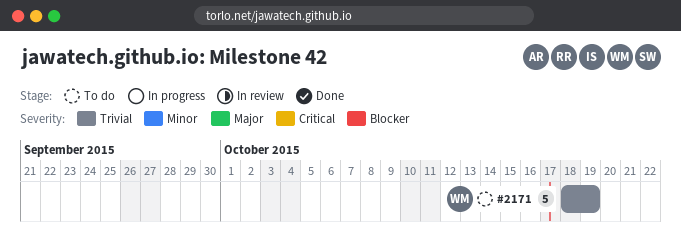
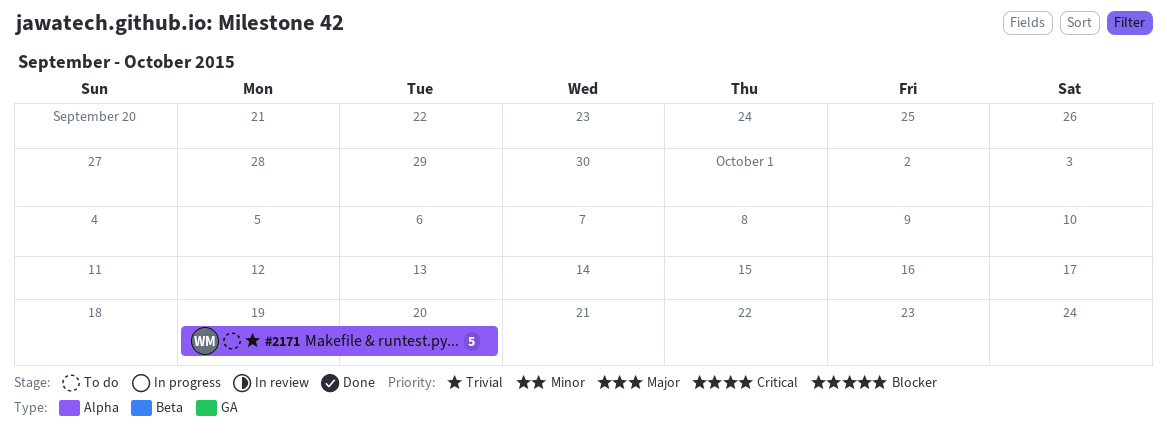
#2171, start: Oct 18 -> Oct 19
#2171, due: Oct 19 -> Oct 20

